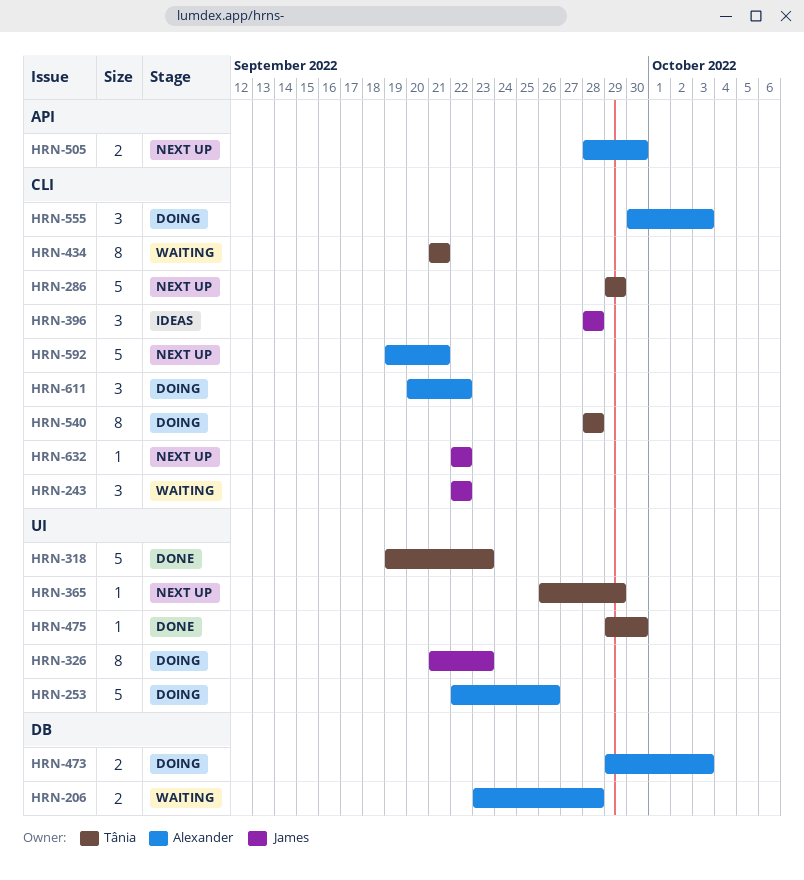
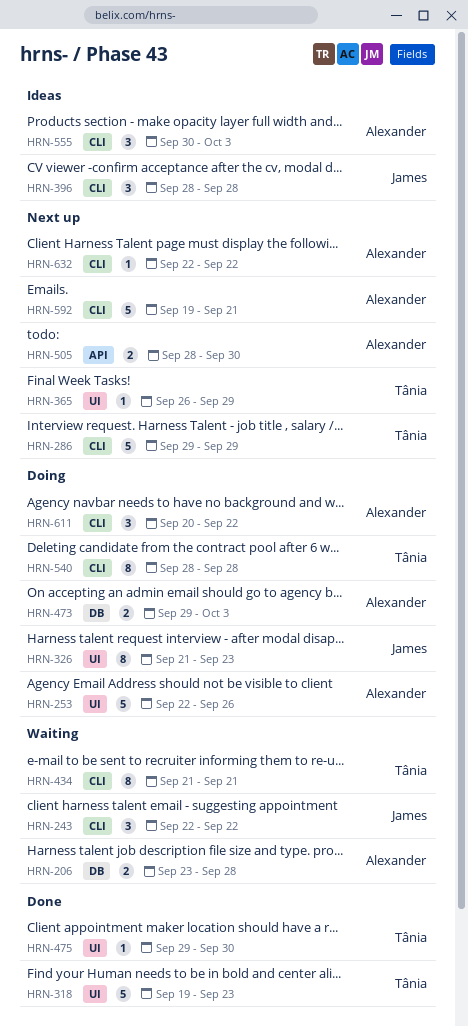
HRN-555, status: Doing -> Ideas
HRN-632, owner: James -> Alexander

